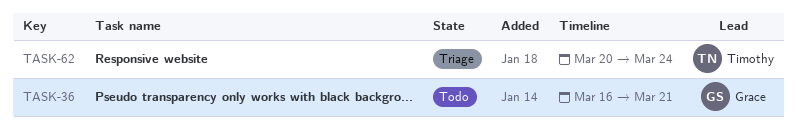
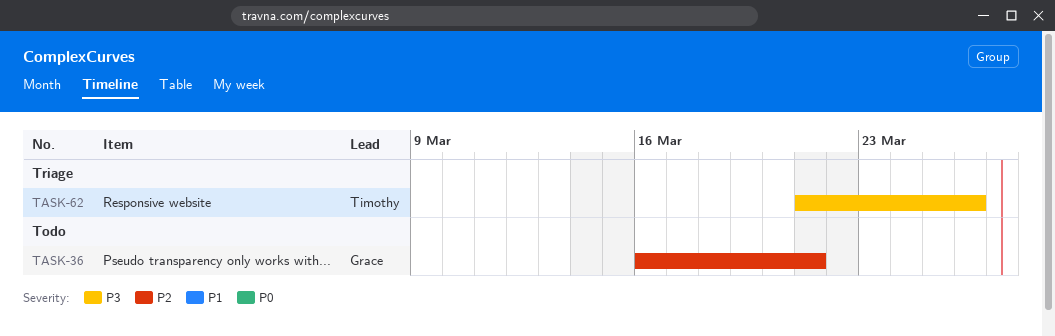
TASK-62, start: Mar 20 -> Mar 21
TASK-62, due: Mar 24 -> Mar 26

